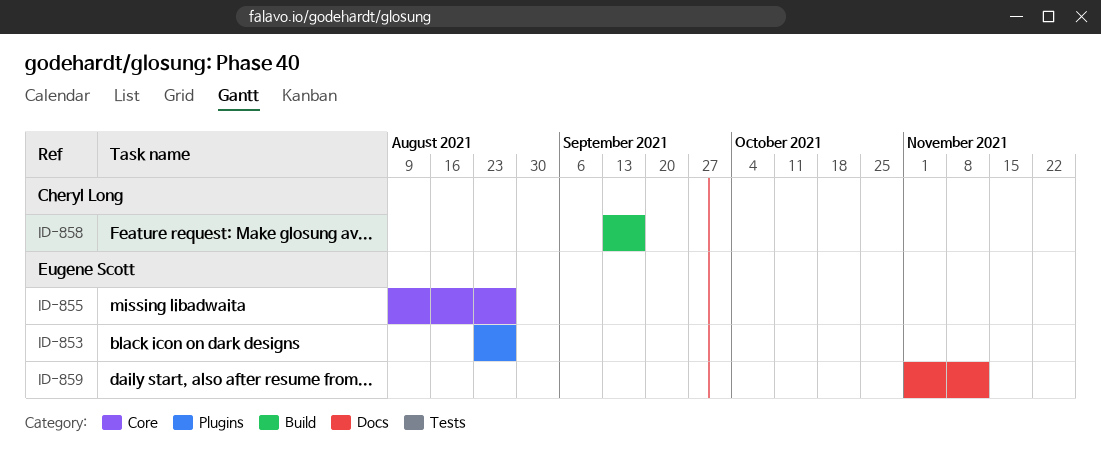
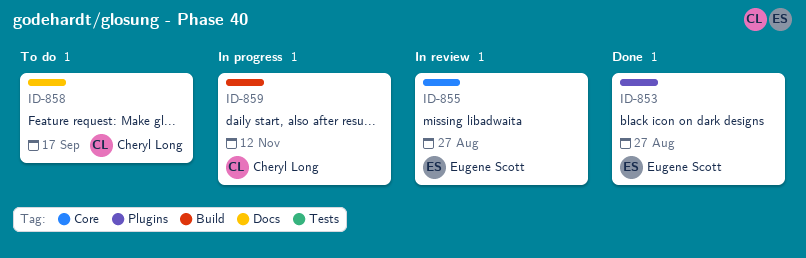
ID-858, label: Build -> Docs
ID-859, owner: Eugene Scott -> Cheryl Long
ID-859, label: Docs -> Build

